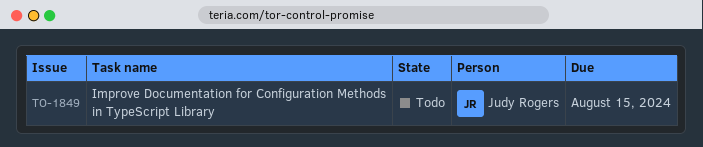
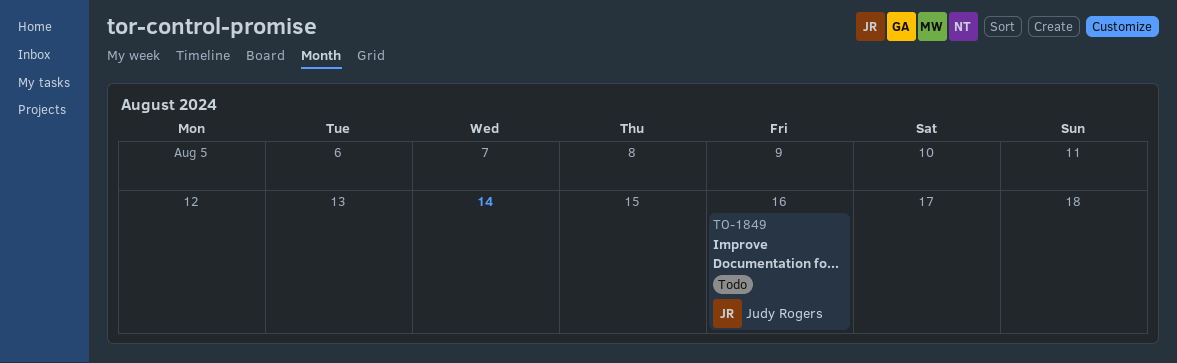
TO-1849, due: Aug 15 -> Aug 16

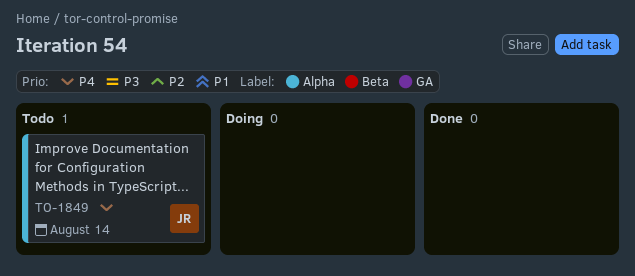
TO-1849, due: Aug 16 -> Aug 14

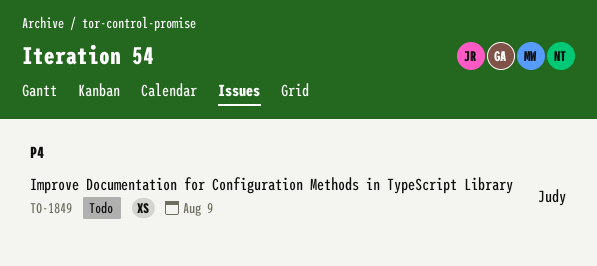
TO-1849, due: Aug 14 -> Aug 9

